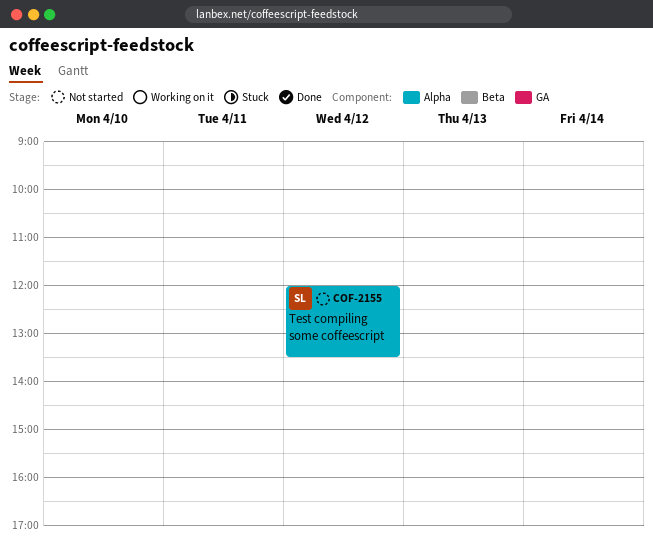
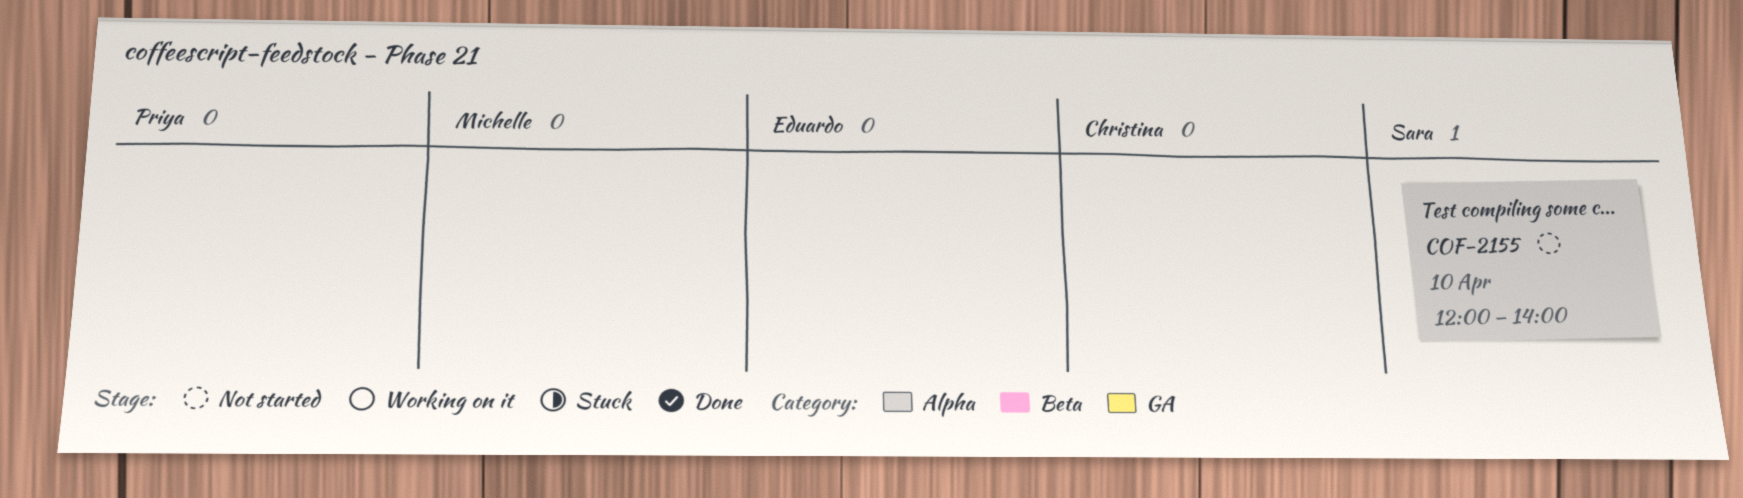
COF-2155, day: Apr 12 -> Apr 10
COF-2155, ends: 13:30 -> 14:00

